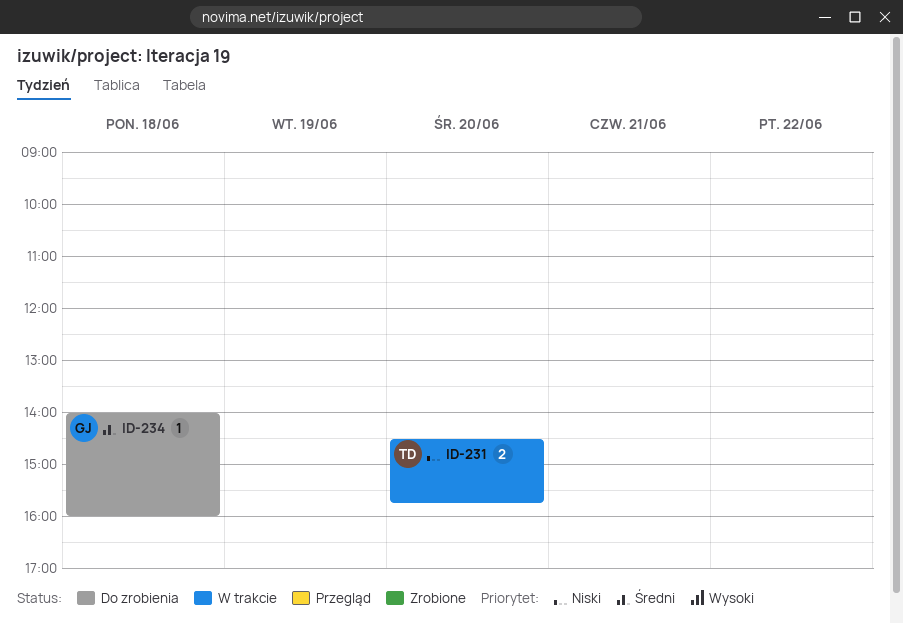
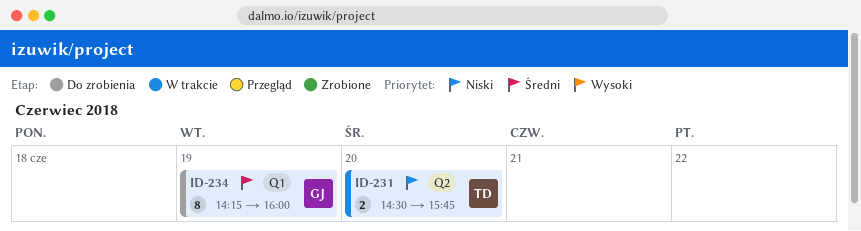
ID-234, estimate: 1 -> 8
ID-234, day: Jun 18 -> Jun 19
ID-234, begins: 14:00 -> 14:15

